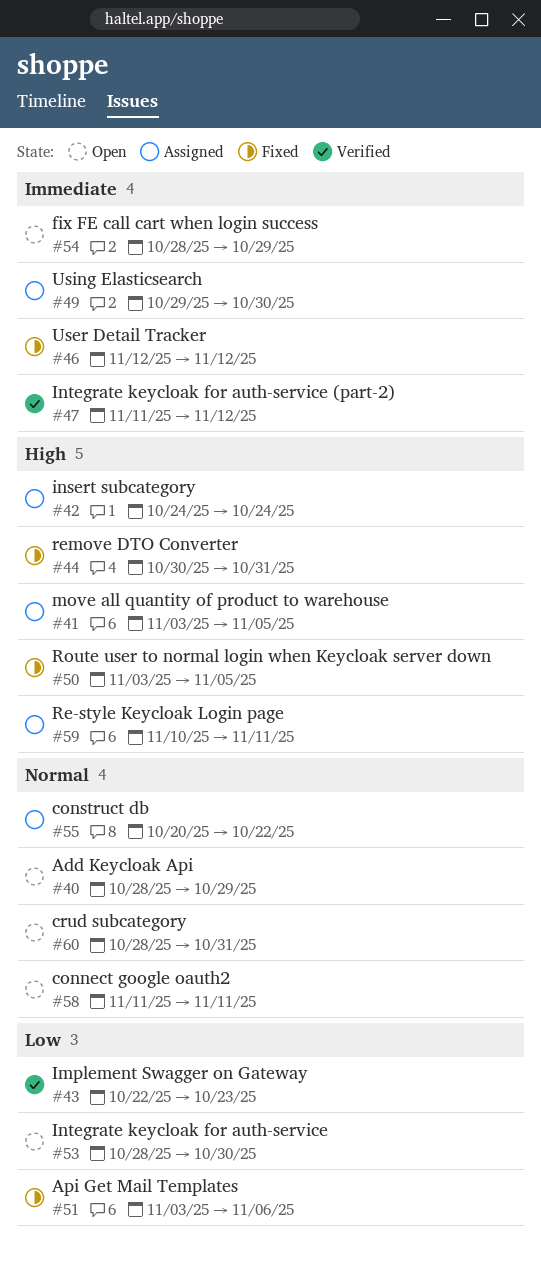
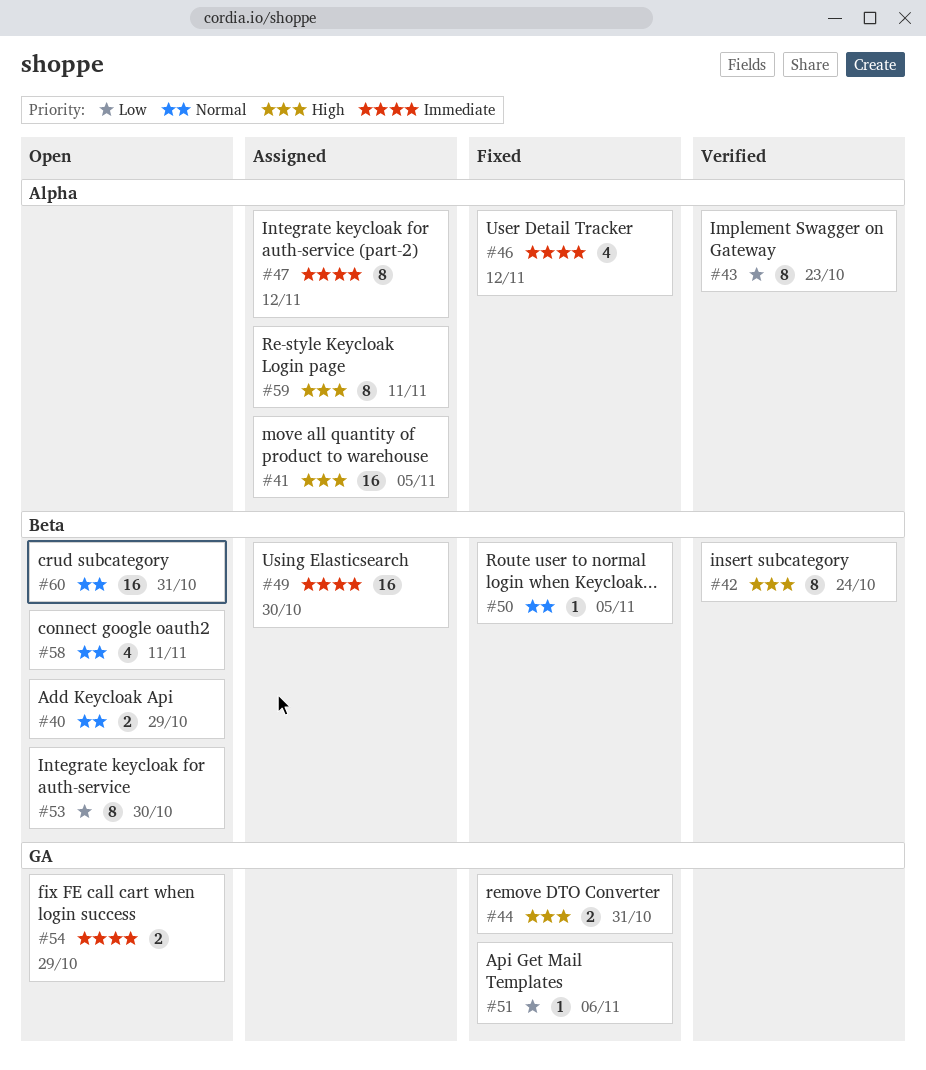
#42, status: Assigned -> Verified
#47, status: Verified -> Assigned
#50, priority: High -> Normal
#55: present -> none

